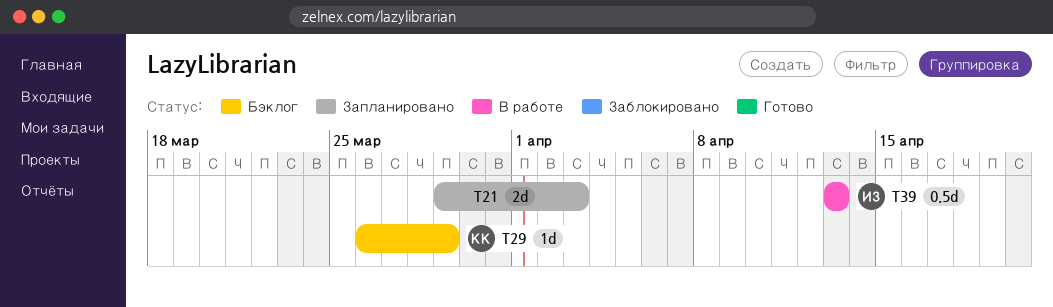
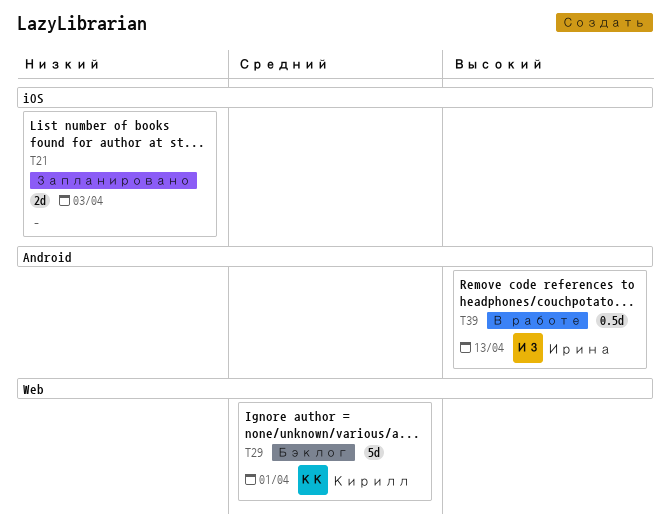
T29, estimate: 1d -> 5d
T29, due: Mar 29 -> Apr 1

